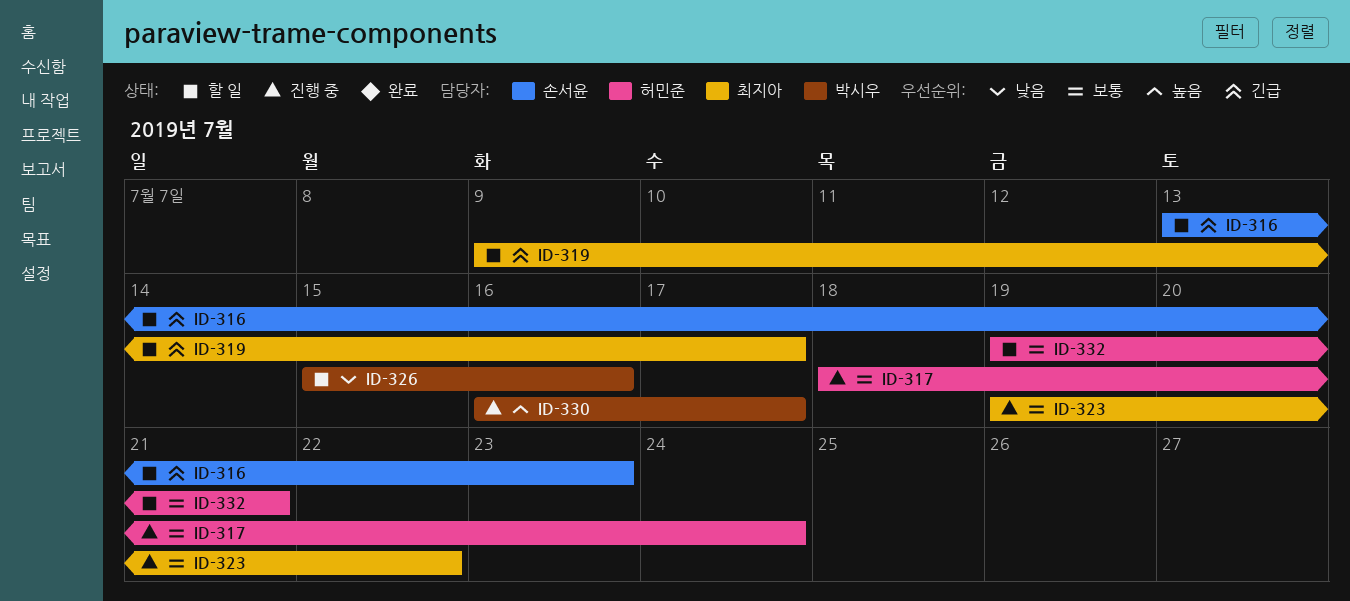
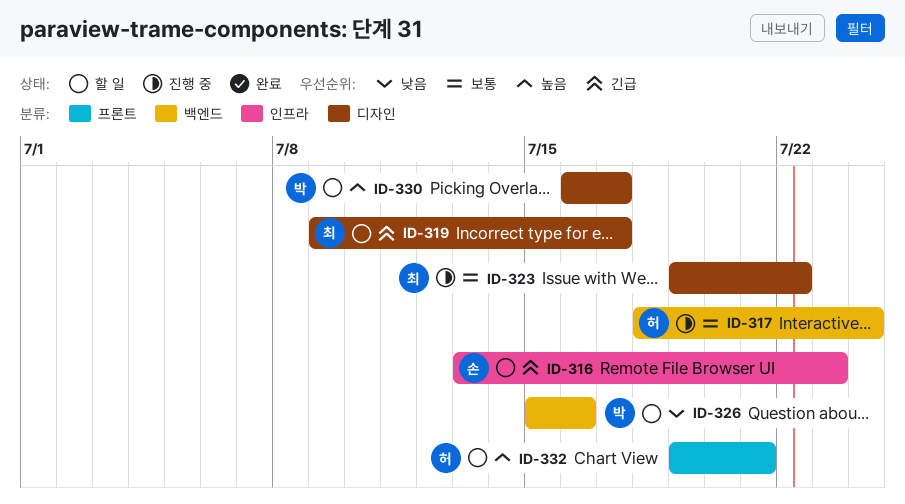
ID-330, status: 진행 중 -> 할 일
ID-332, priority: 보통 -> 높음

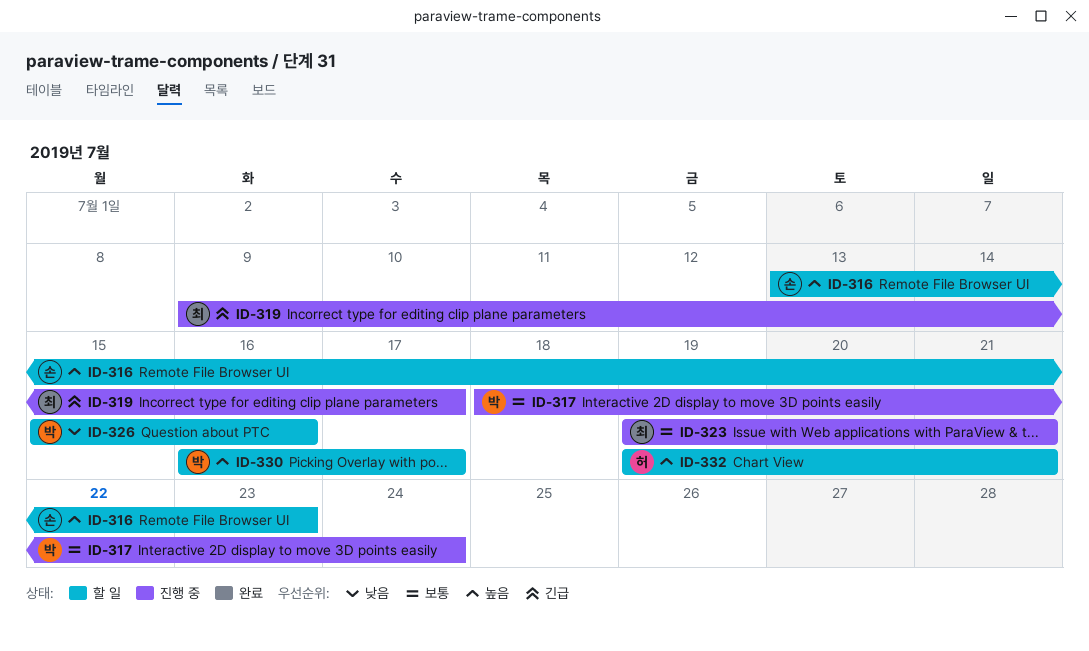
ID-316, priority: 긴급 -> 높음
ID-317, owner: 허 -> 박
ID-319, status: 할 일 -> 진행 중
ID-323, due: Jul 22 -> Jul 21

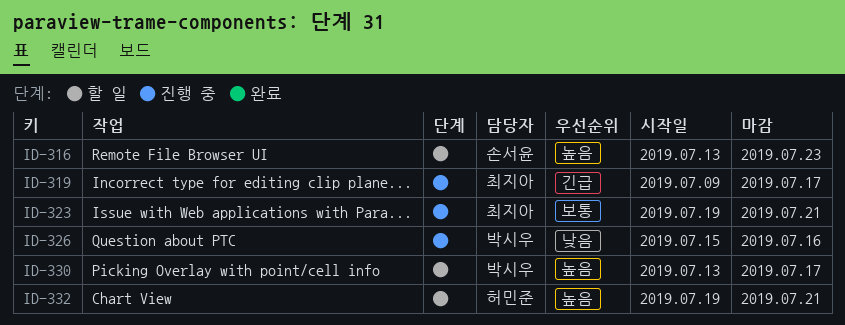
ID-317: present -> none
ID-326, status: 할 일 -> 진행 중
ID-330, start: Jul 16 -> Jul 13

